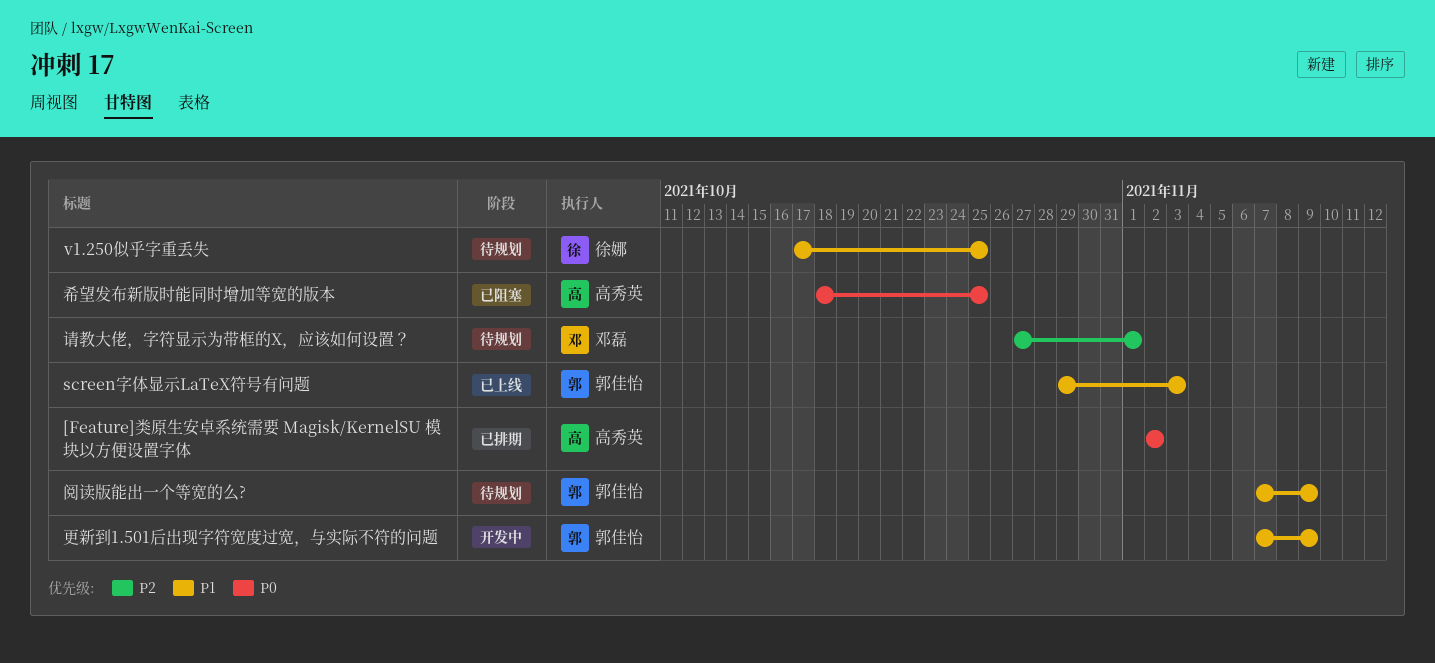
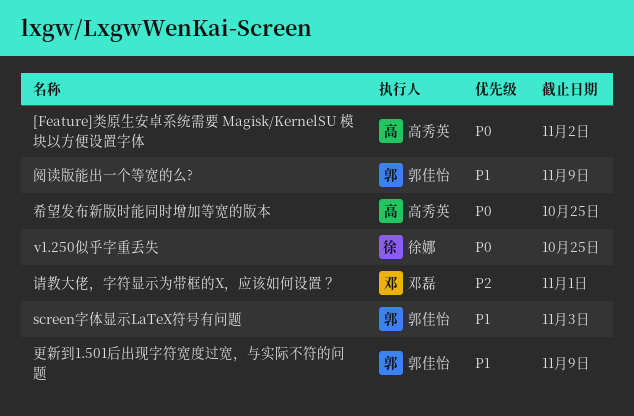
v1.250似乎字重丢失, priority: P1 -> P0

